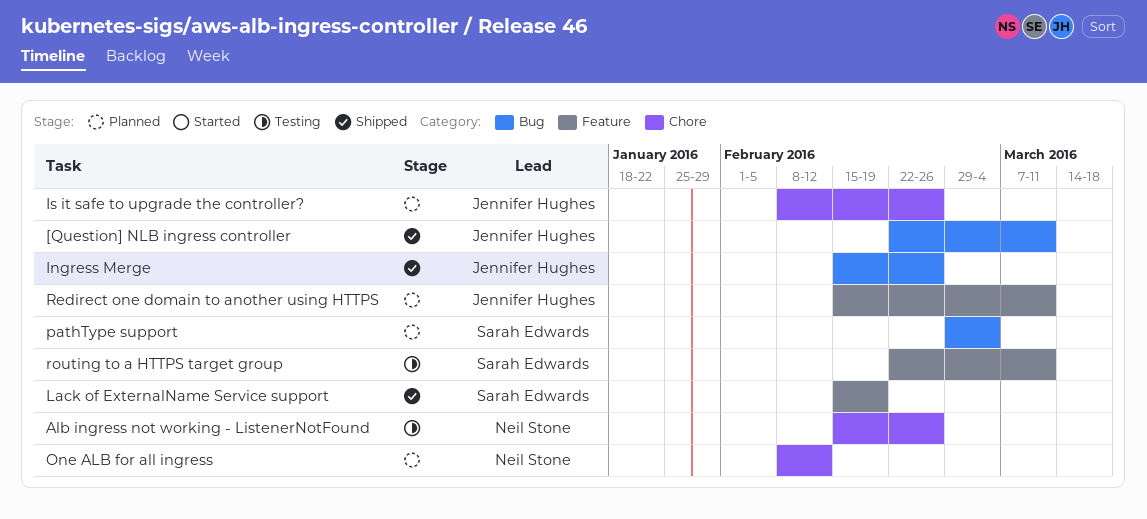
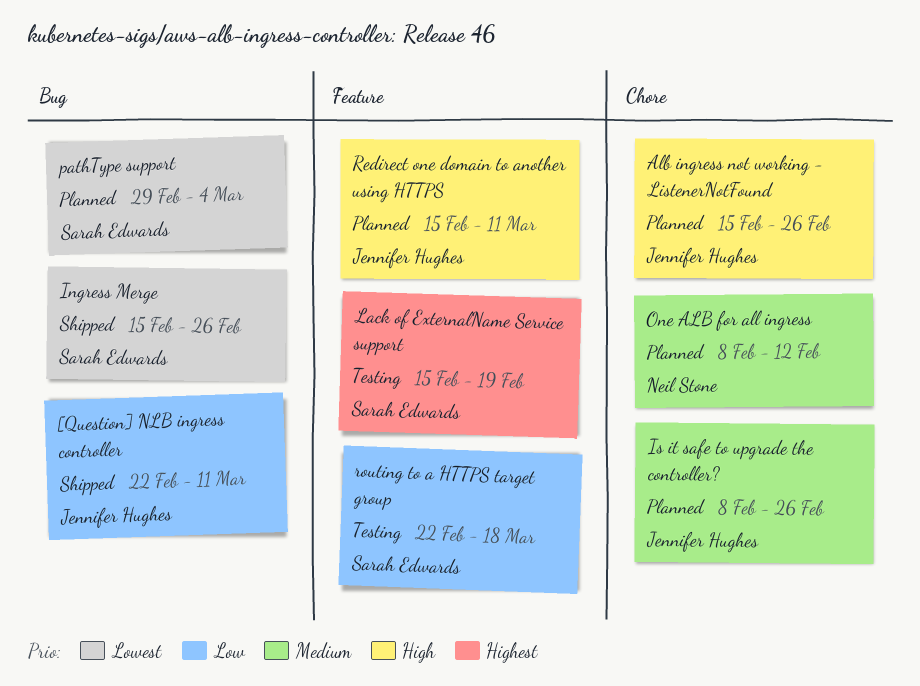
Alb ingress not working - ListenerNotFound, status: Testing -> Planned
Alb ingress not working - ListenerNotFound, owner: Neil Stone -> Jennifer Hughes
Ingress Merge, owner: Jennifer Hughes -> Sarah Edwards
Lack of ExternalName Service support, status: Shipped -> Testing
routing to a HTTPS target group, due: Mar 11 -> Mar 18

